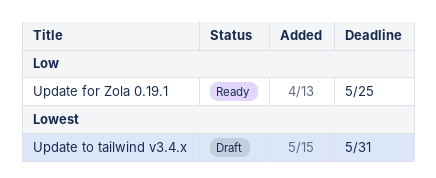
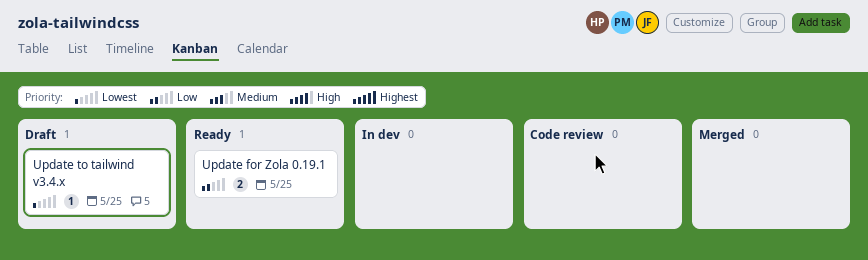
Update to tailwind v3.4.x, due: May 31 -> May 25

